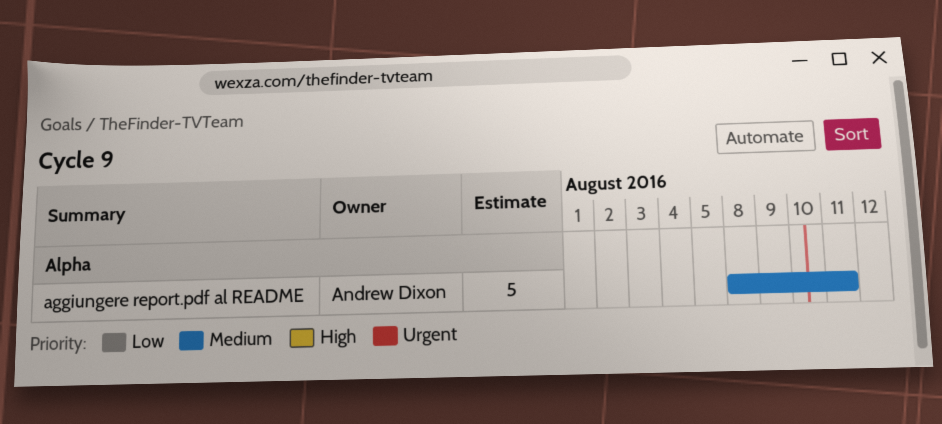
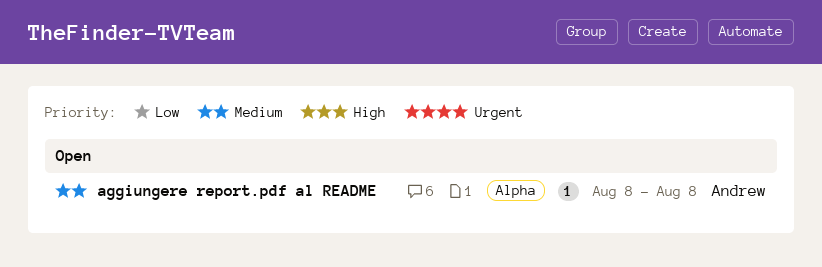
aggiungere report.pdf al README, estimate: 5 -> 1
aggiungere report.pdf al README, due: Aug 11 -> Aug 8

